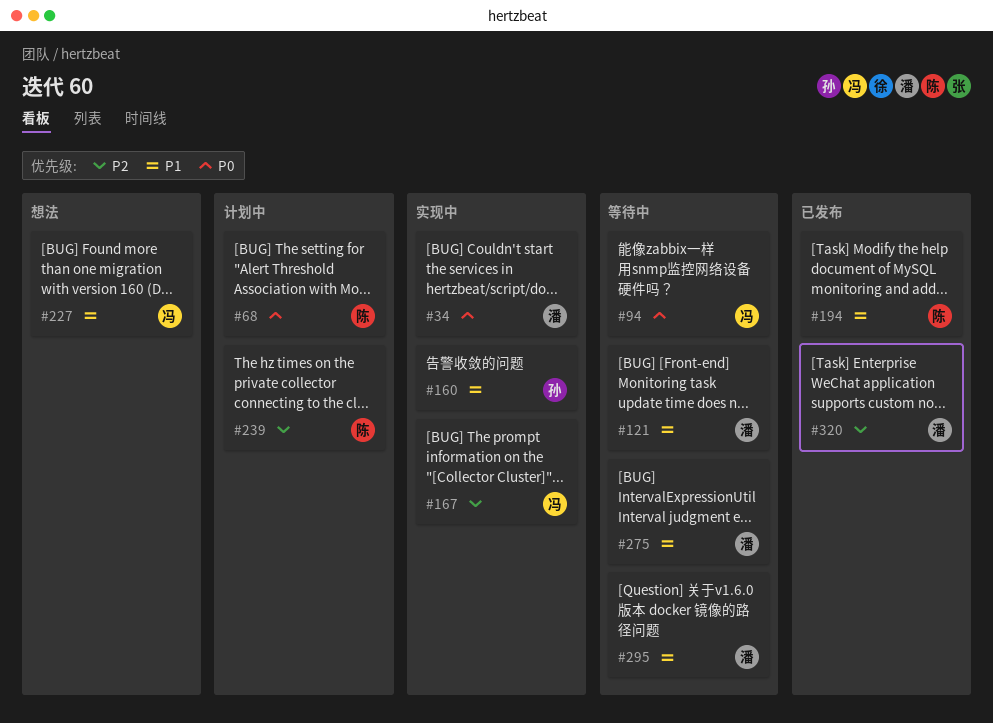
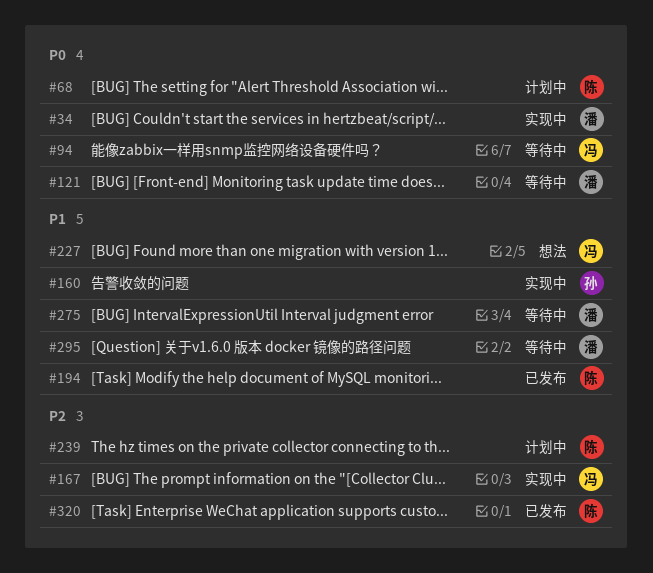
#121, priority: P1 -> P0
#320, owner: 潘 -> 陈

